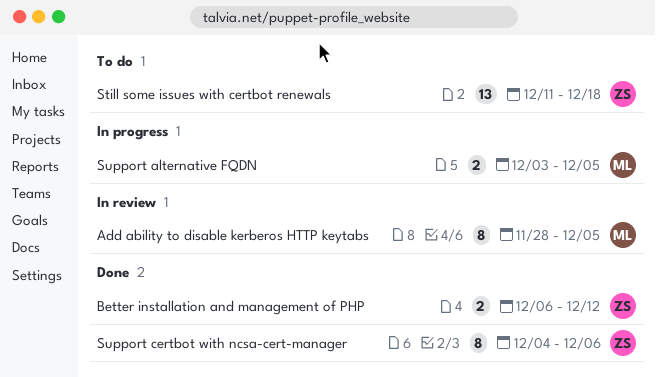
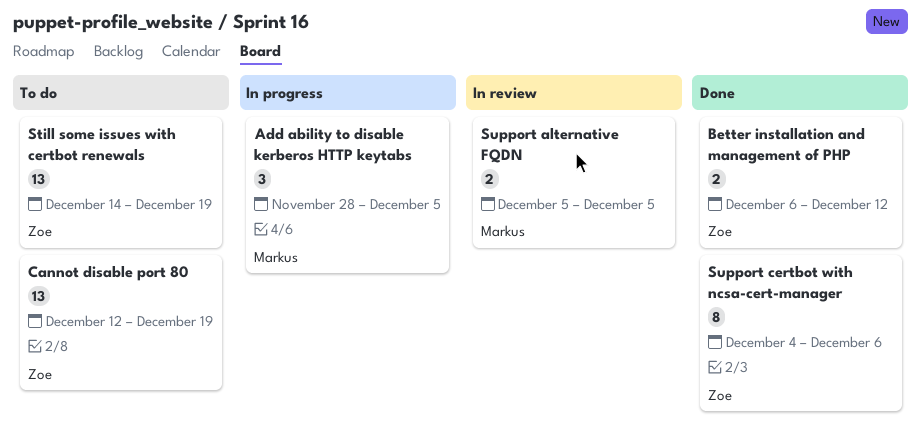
Add ability to disable kerberos HTTP keytabs, status: In review -> In progress
Add ability to disable kerberos HTTP keytabs, estimate: 8 -> 3
Cannot disable port 80: none -> present
Still some issues with certbot renewals, start: Dec 11 -> Dec 14
Still some issues with certbot renewals, due: Dec 18 -> Dec 19
Support alternative FQDN, status: In progress -> In review
Support alternative FQDN, start: Dec 3 -> Dec 5

